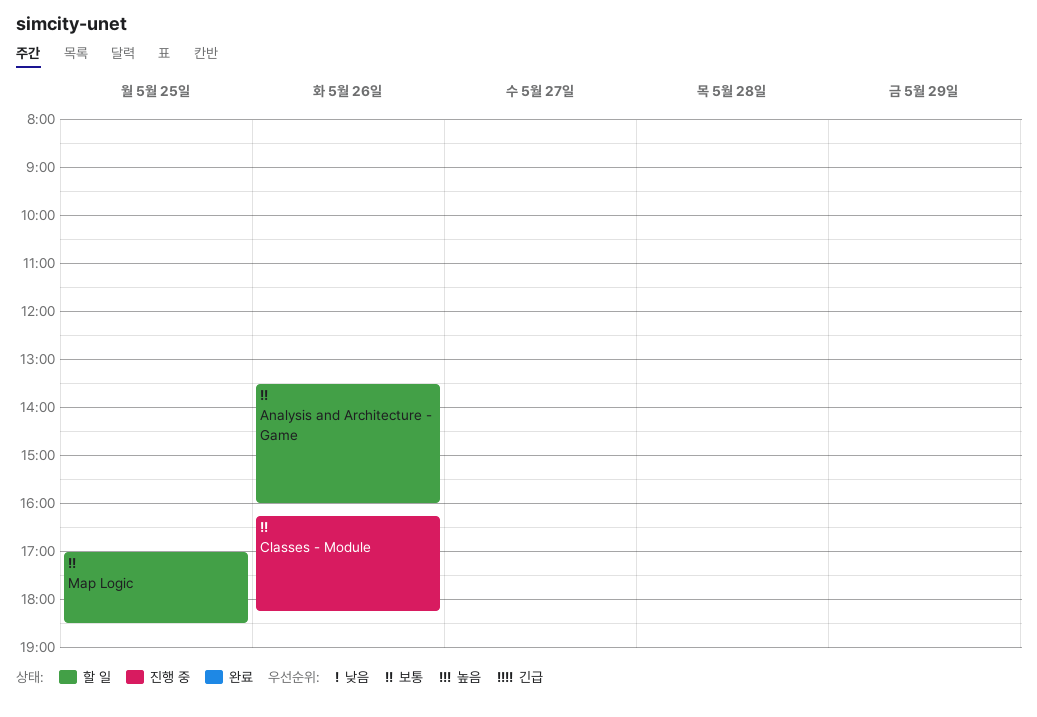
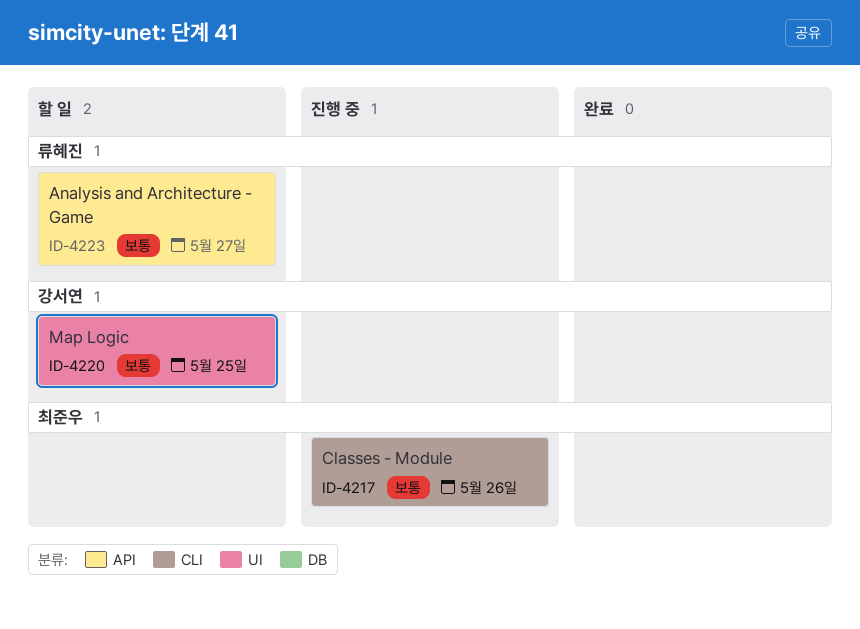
Analysis and Architecture - Game, day: May 26 -> May 27

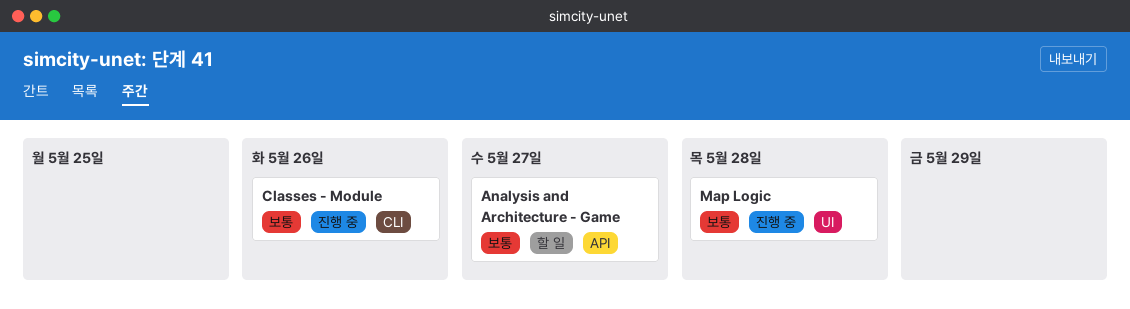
Map Logic, status: 할 일 -> 진행 중
Map Logic, day: May 25 -> May 28

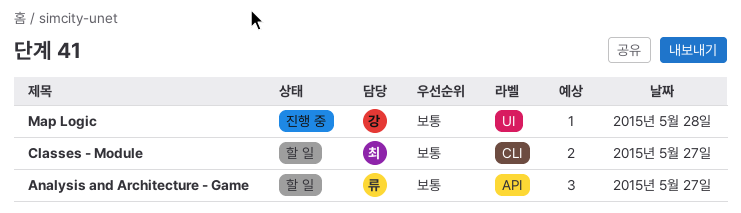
Classes - Module, status: 진행 중 -> 할 일
Classes - Module, day: May 26 -> May 27

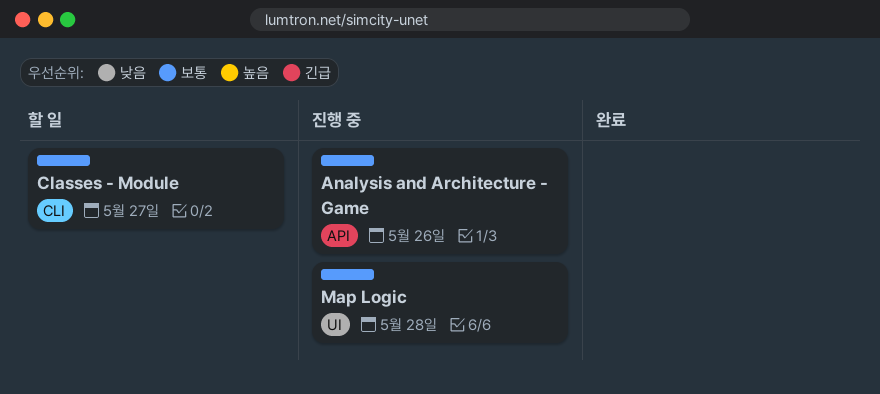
Analysis and Architecture - Game, status: 할 일 -> 진행 중
Analysis and Architecture - Game, day: May 27 -> May 26

